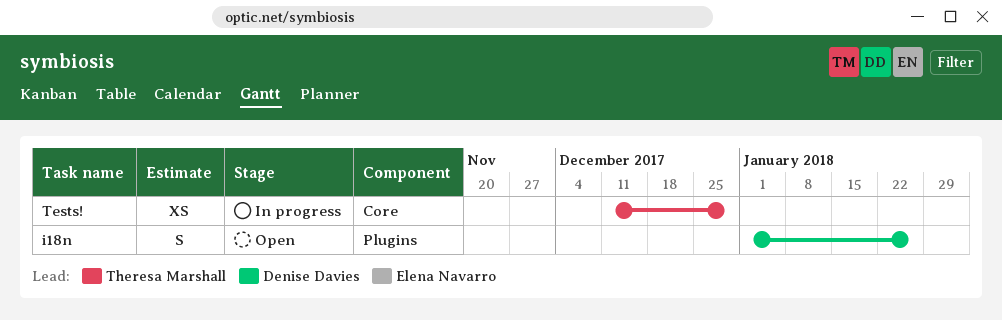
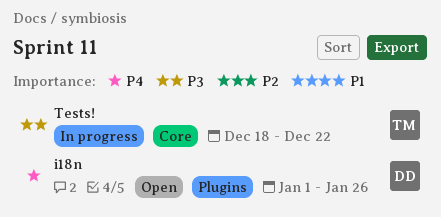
Tests!, start: Dec 11 -> Dec 18
Tests!, due: Dec 29 -> Dec 22

